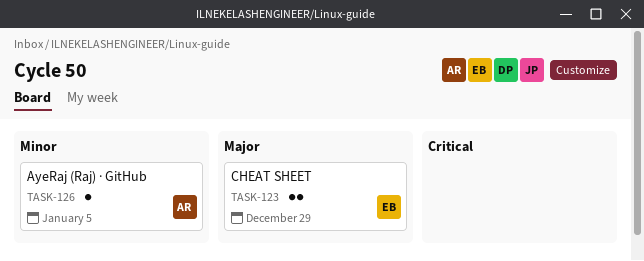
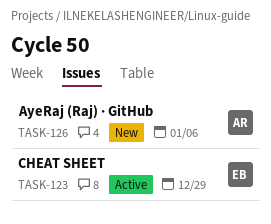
TASK-126, due: Jan 5 -> Jan 6

